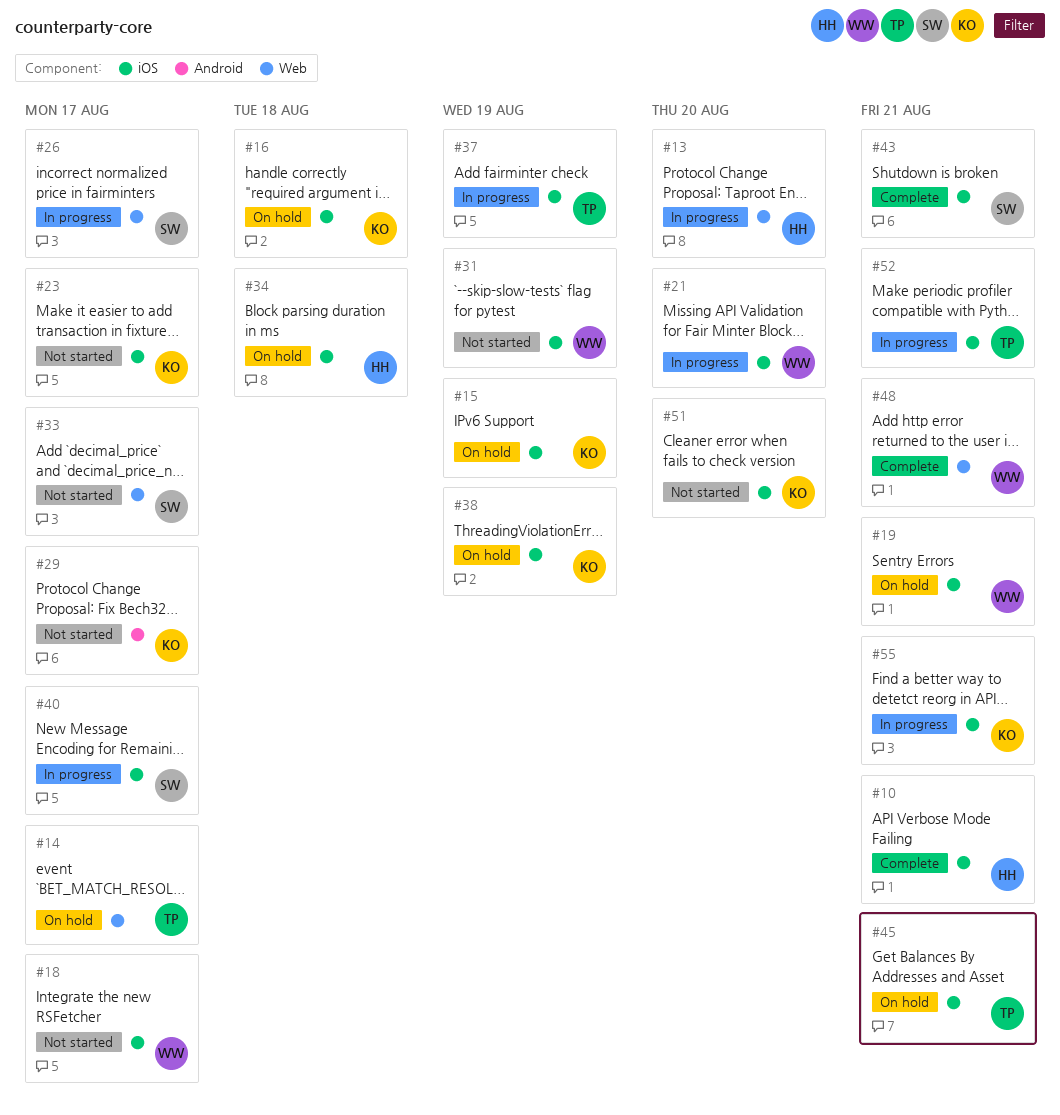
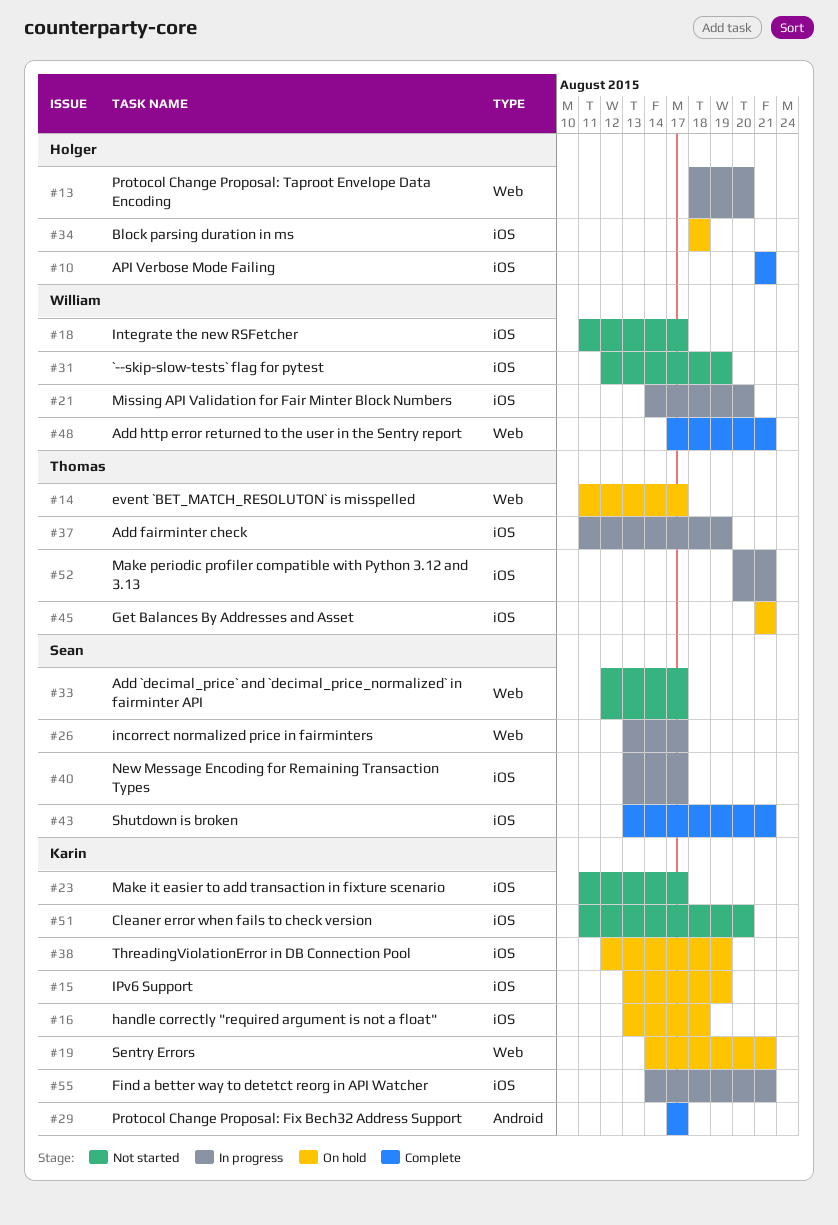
#19, owner: William -> Karin
#19, label: iOS -> Web
#29, status: Not started -> Complete

